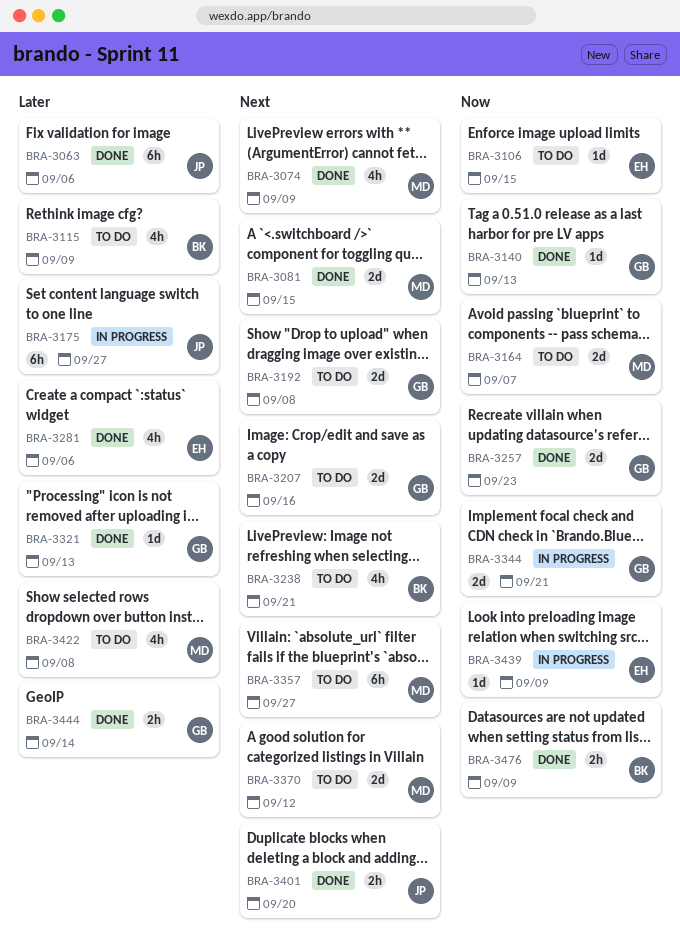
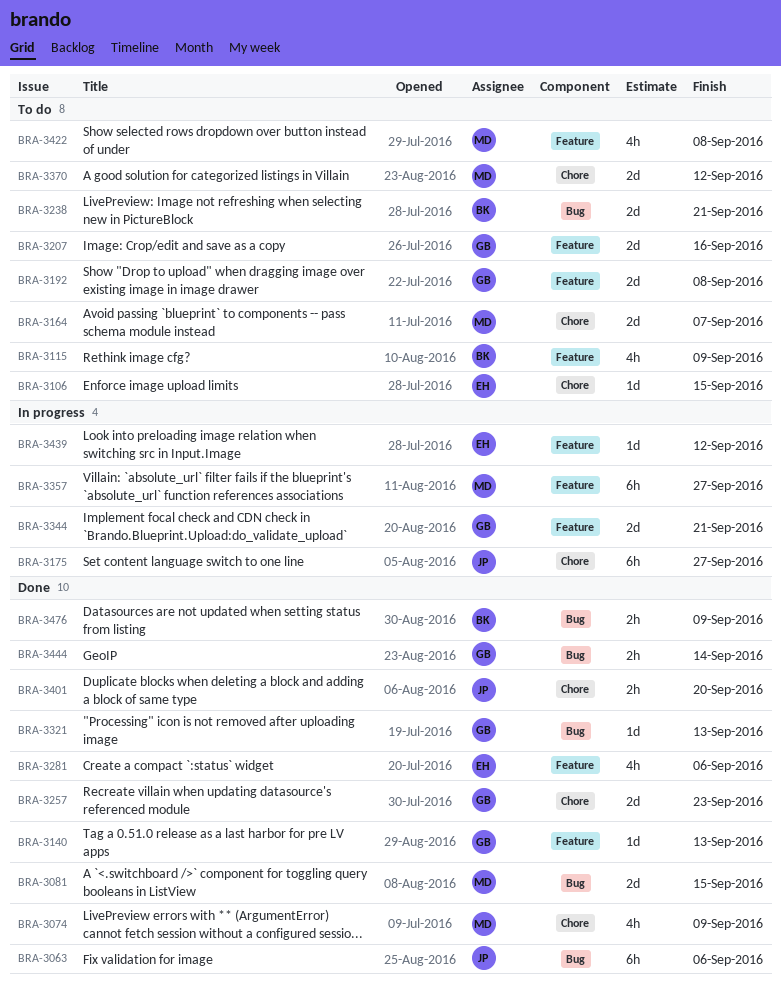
BRA-3238, estimate: 4h -> 2d
BRA-3357, status: To do -> In progress
BRA-3439, due: Sep 9 -> Sep 12

